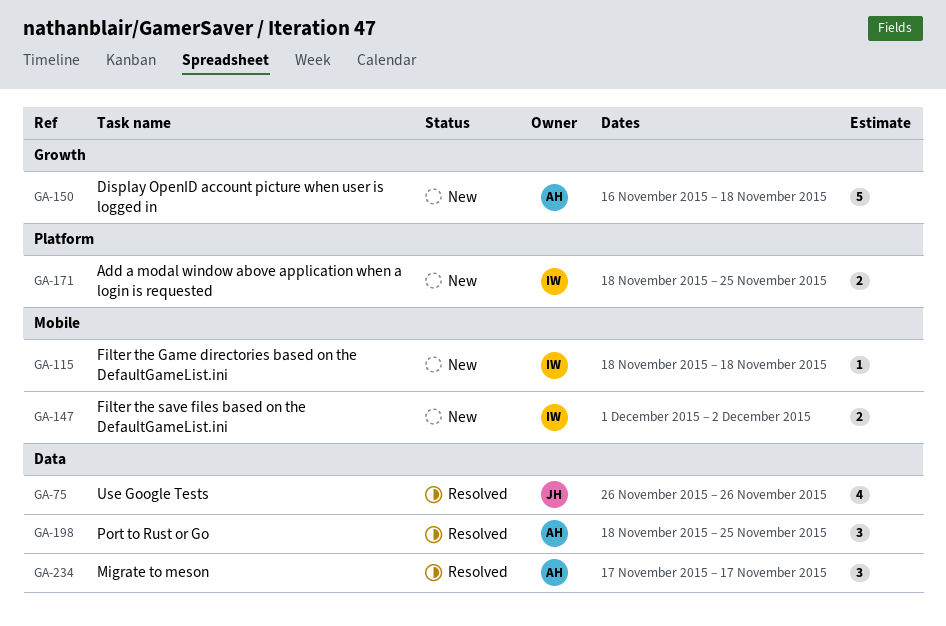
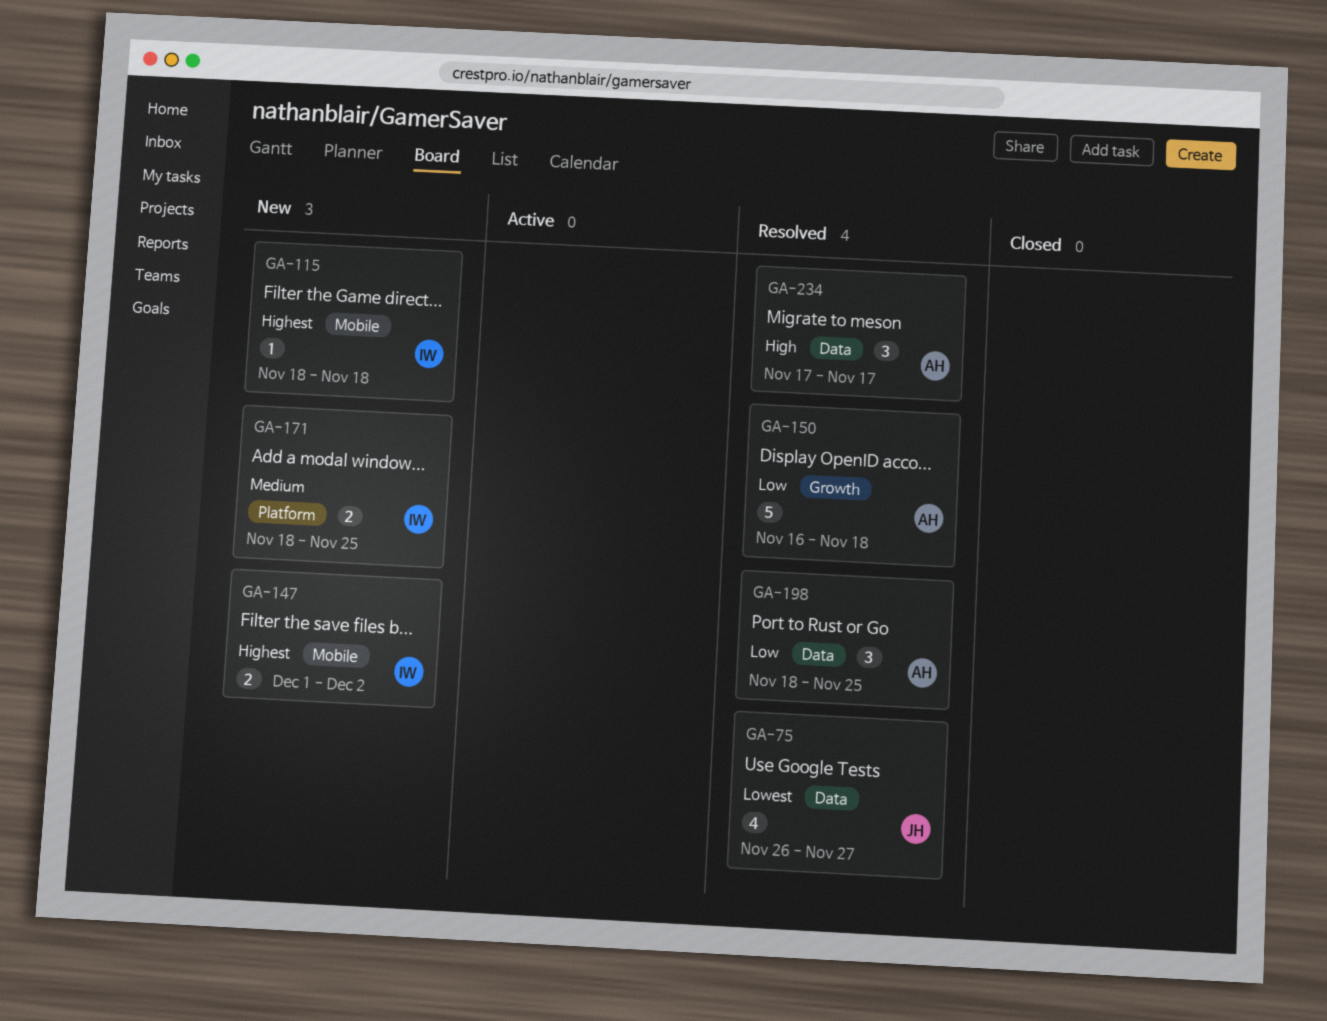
GA-75, due: Nov 26 -> Nov 27
GA-150, status: New -> Resolved

